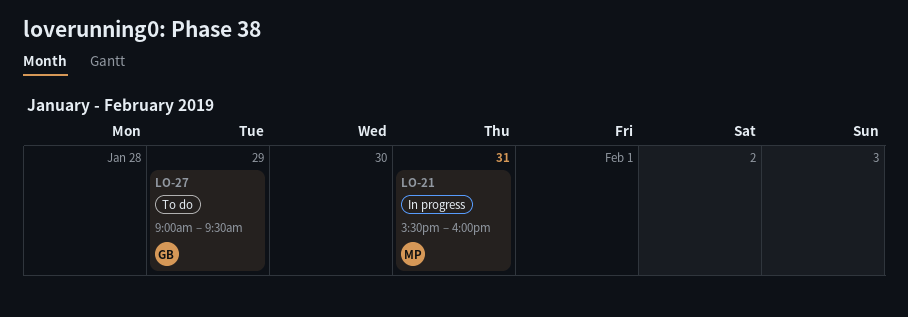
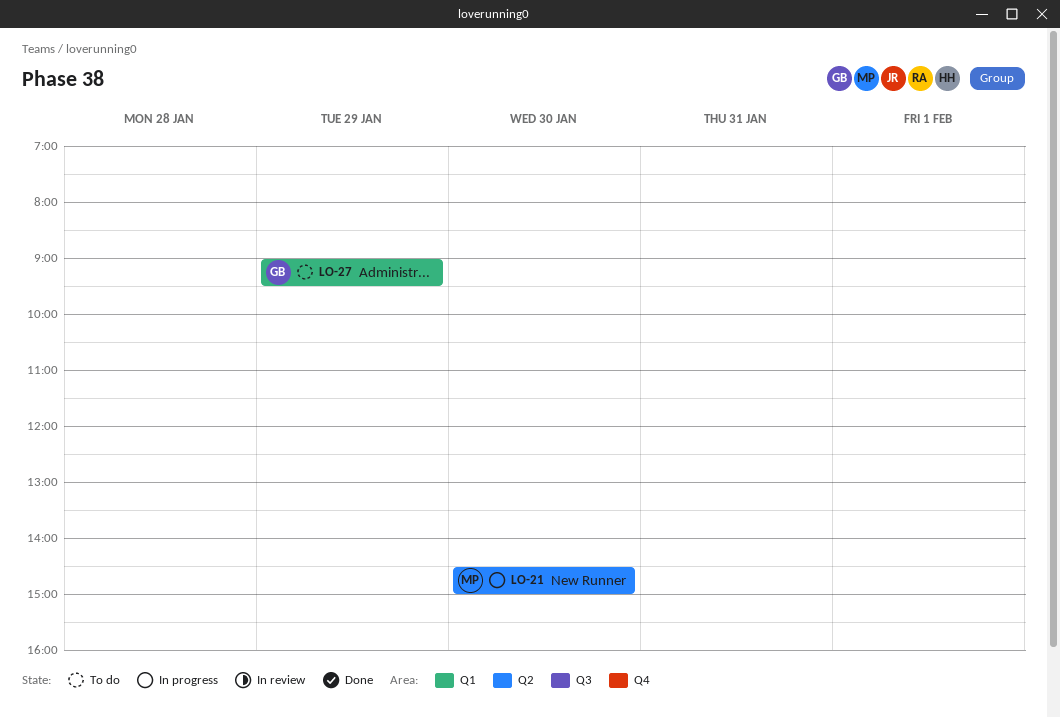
LO-21, day: Jan 31 -> Jan 30
LO-21, begins: 15:30 -> 14:30
LO-21, ends: 16:00 -> 15:00

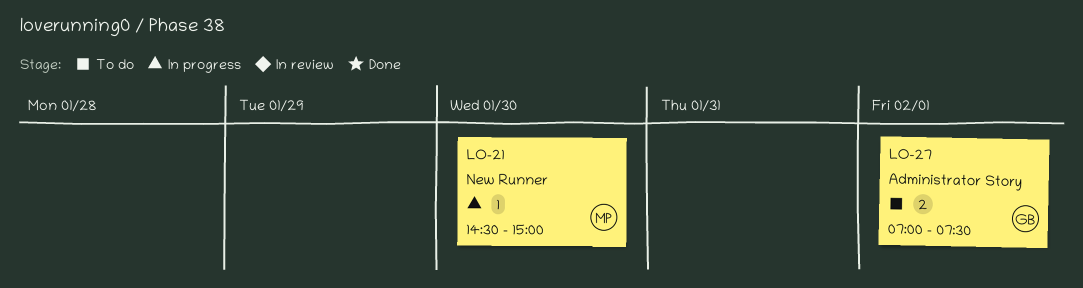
LO-27, day: Jan 29 -> Feb 1
LO-27, begins: 09:00 -> 07:00
LO-27, ends: 09:30 -> 07:30

